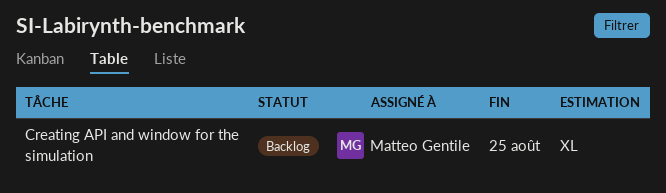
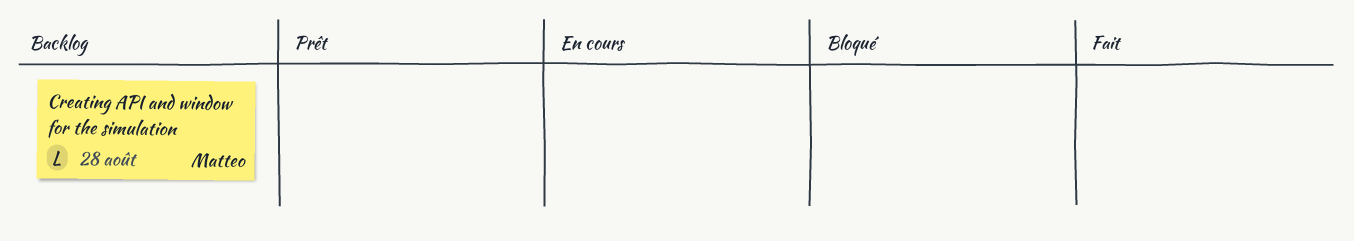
Creating API and window for the simulation, estimate: XL -> L
Creating API and window for the simulation, due: Aug 25 -> Aug 28

